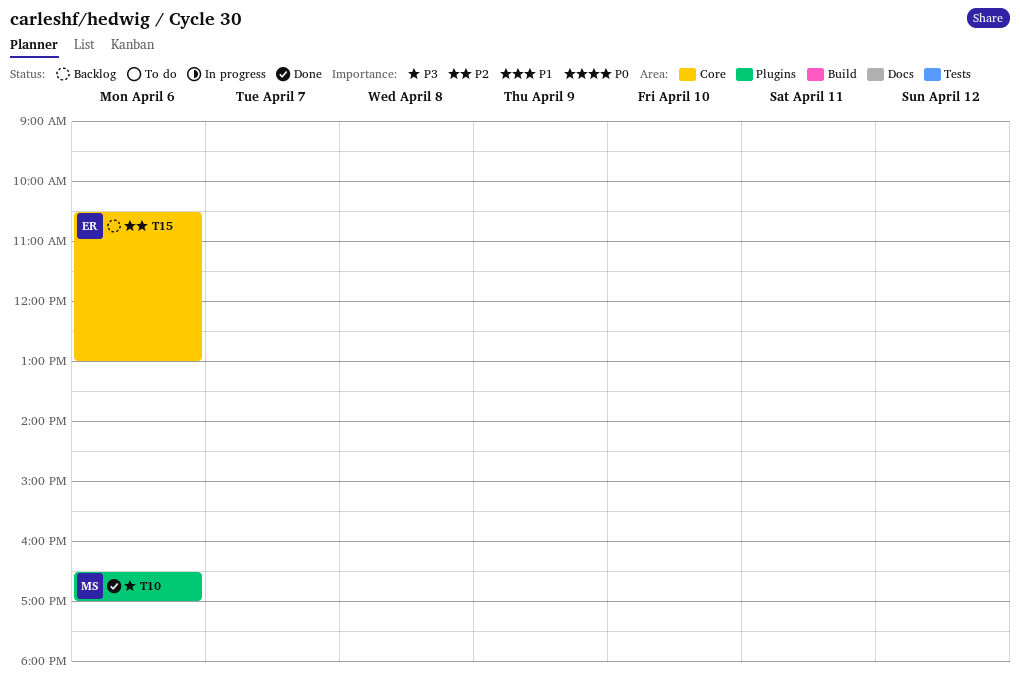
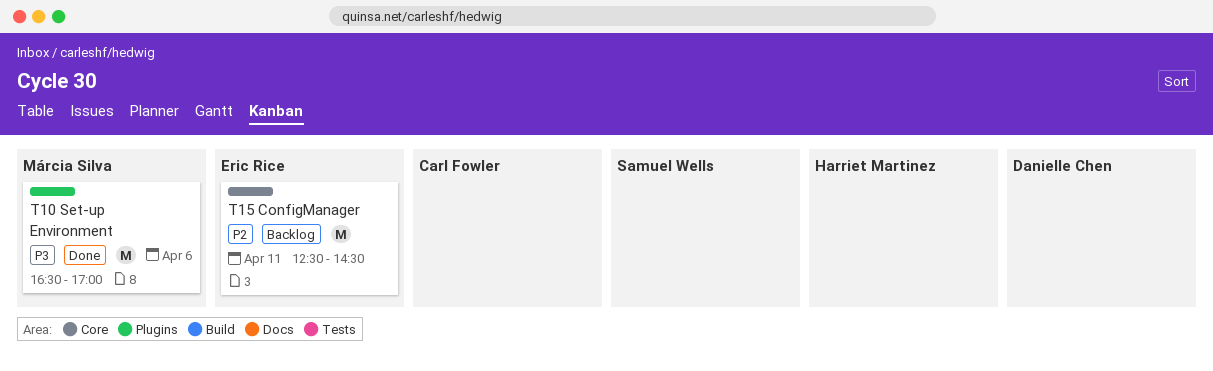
T15, day: Apr 6 -> Apr 11
T15, begins: 10:30 -> 12:30
T15, ends: 13:00 -> 14:30

